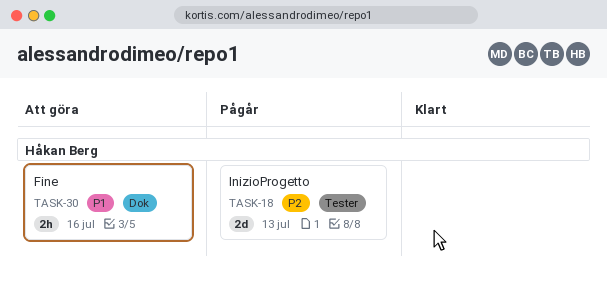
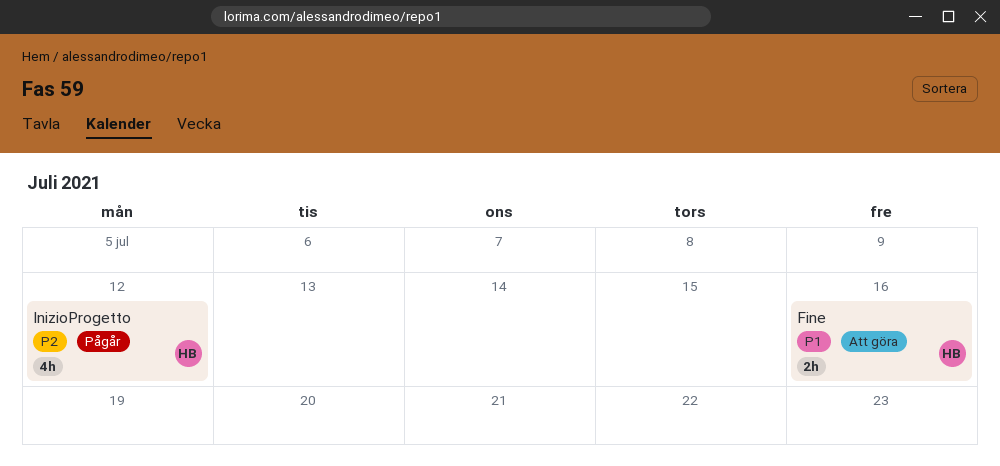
InizioProgetto, estimate: 2d -> 4h
InizioProgetto, due: Jul 13 -> Jul 12

